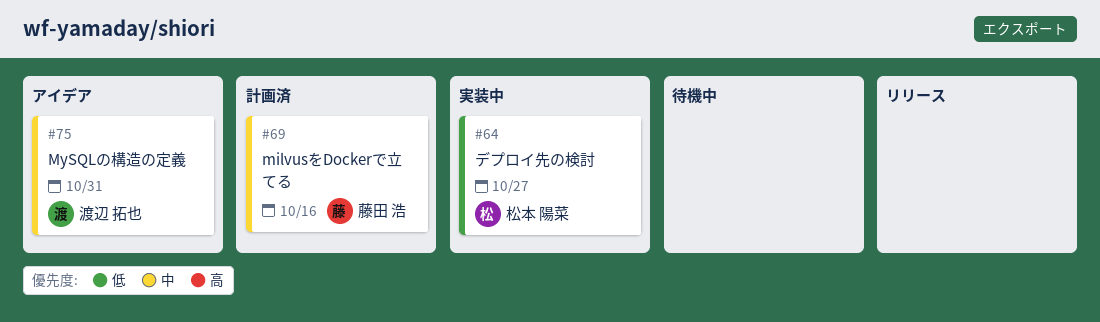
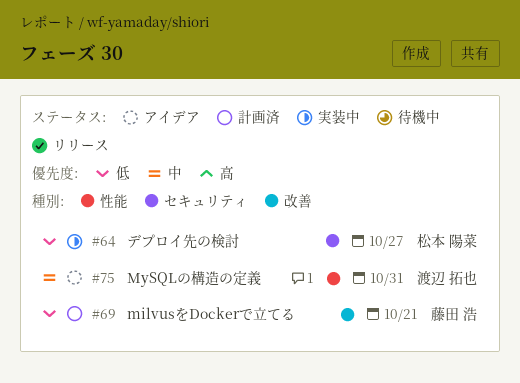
#69, priority: 中 -> 低
#69, due: Oct 16 -> Oct 21

